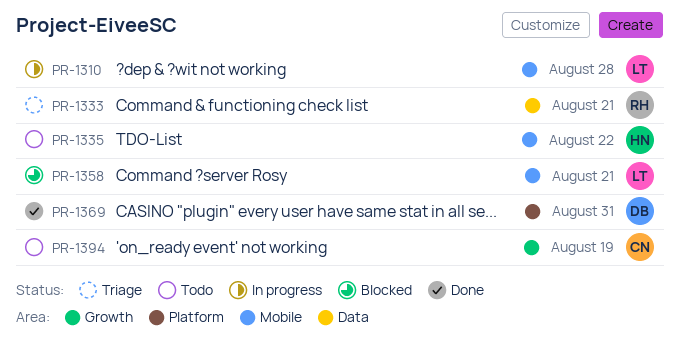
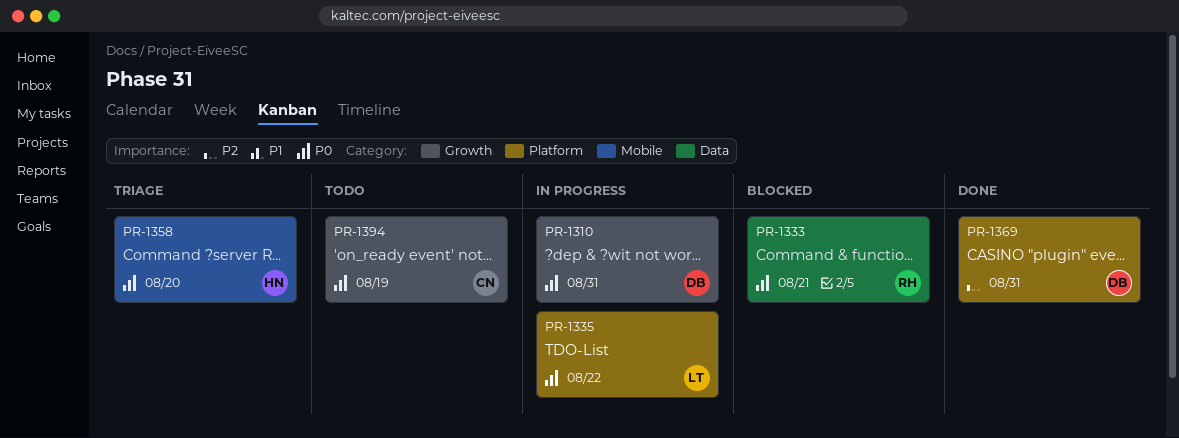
PR-1310, owner: LT -> DB
PR-1310, label: Mobile -> Growth
PR-1310, due: Aug 28 -> Aug 31
PR-1333, status: Triage -> Blocked
PR-1335, status: Todo -> In progress
PR-1335, owner: HN -> LT
PR-1335, label: Mobile -> Platform
PR-1358, status: Blocked -> Triage
PR-1358, owner: LT -> HN
PR-1358, due: Aug 21 -> Aug 20

